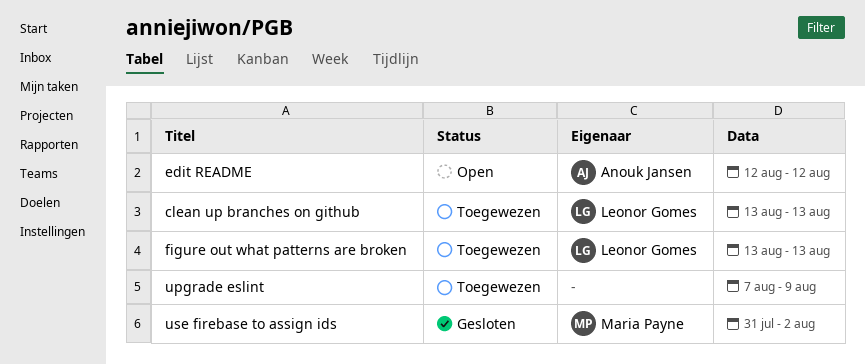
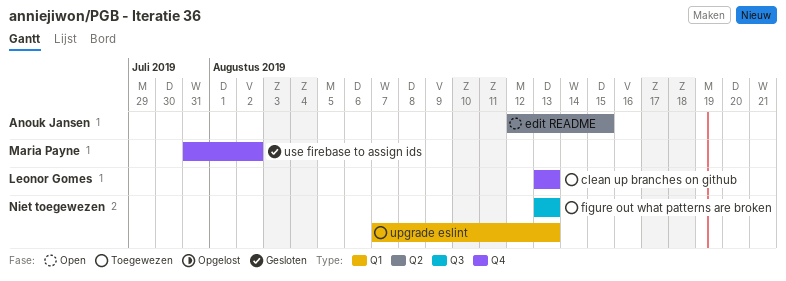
edit README, due: Aug 12 -> Aug 15
figure out what patterns are broken, owner: Leonor Gomes -> none
upgrade eslint, due: Aug 9 -> Aug 13

